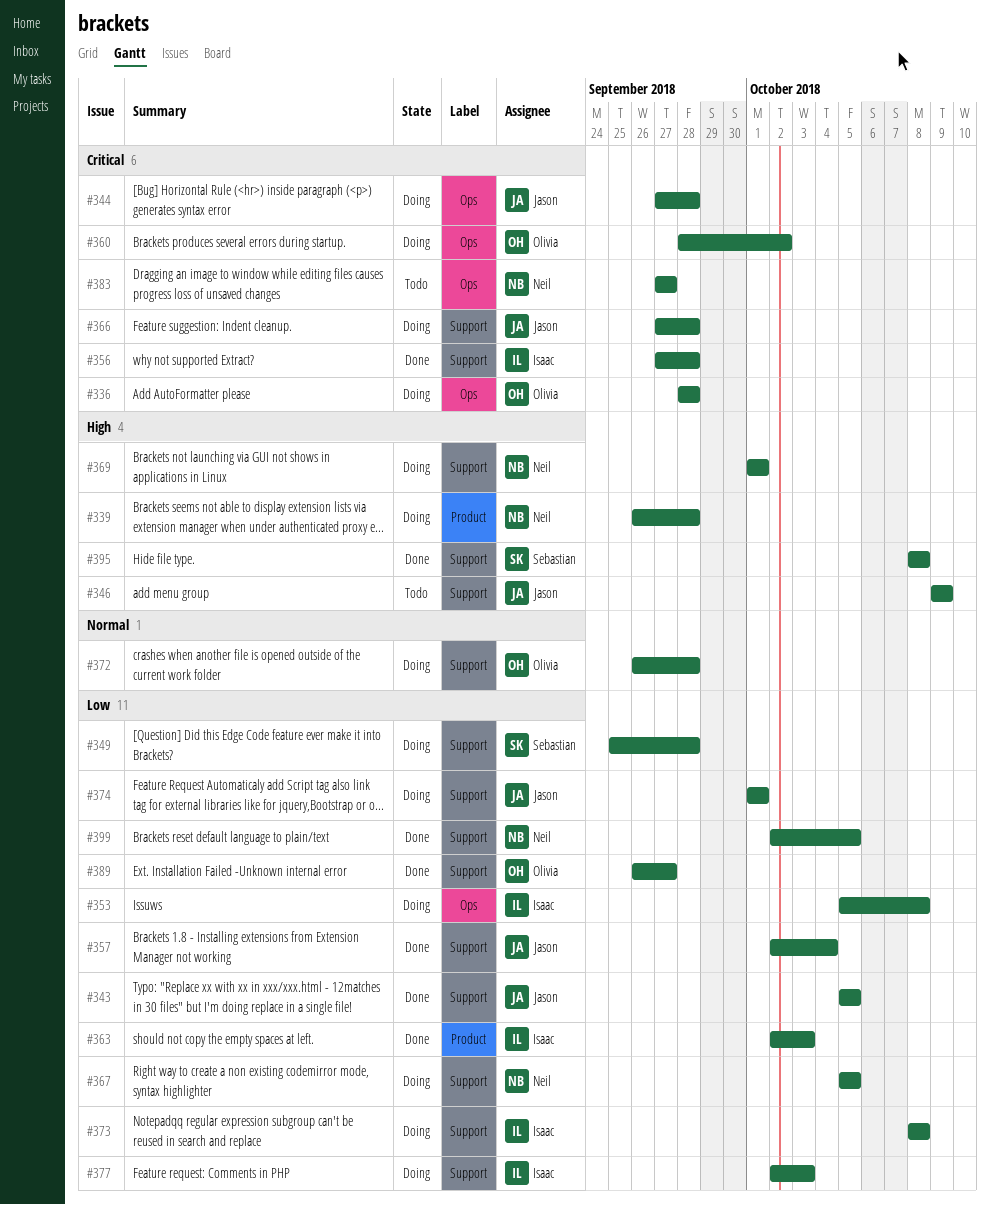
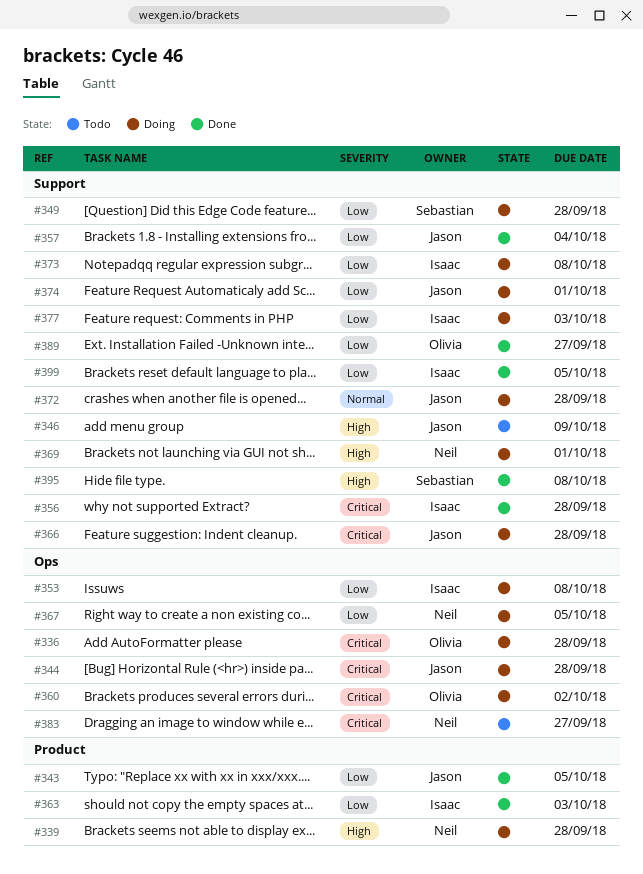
#343, label: Support -> Product
#367, label: Support -> Ops
#372, owner: Olivia -> Jason
#399, owner: Neil -> Isaac

